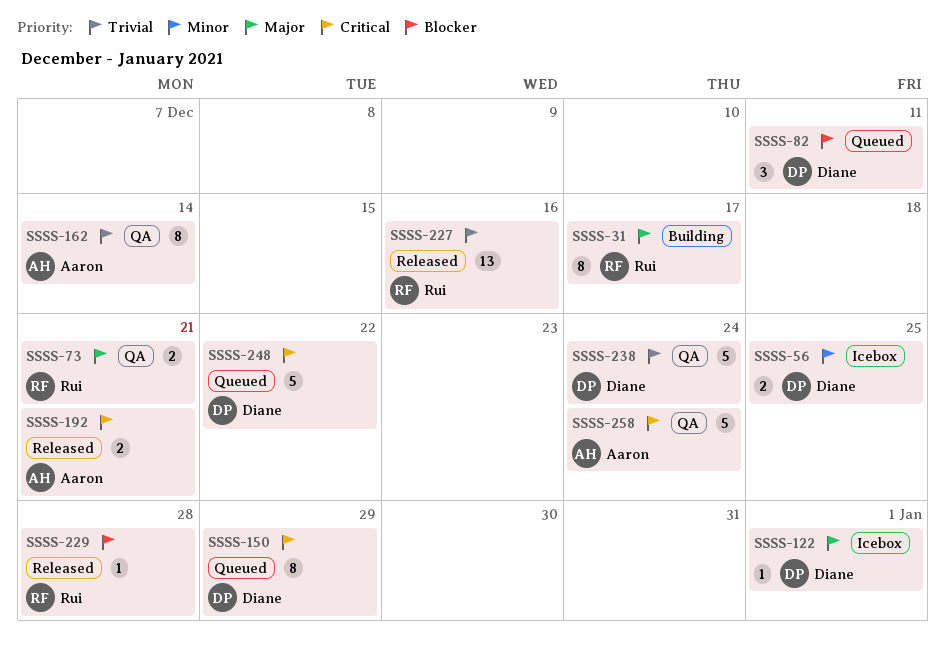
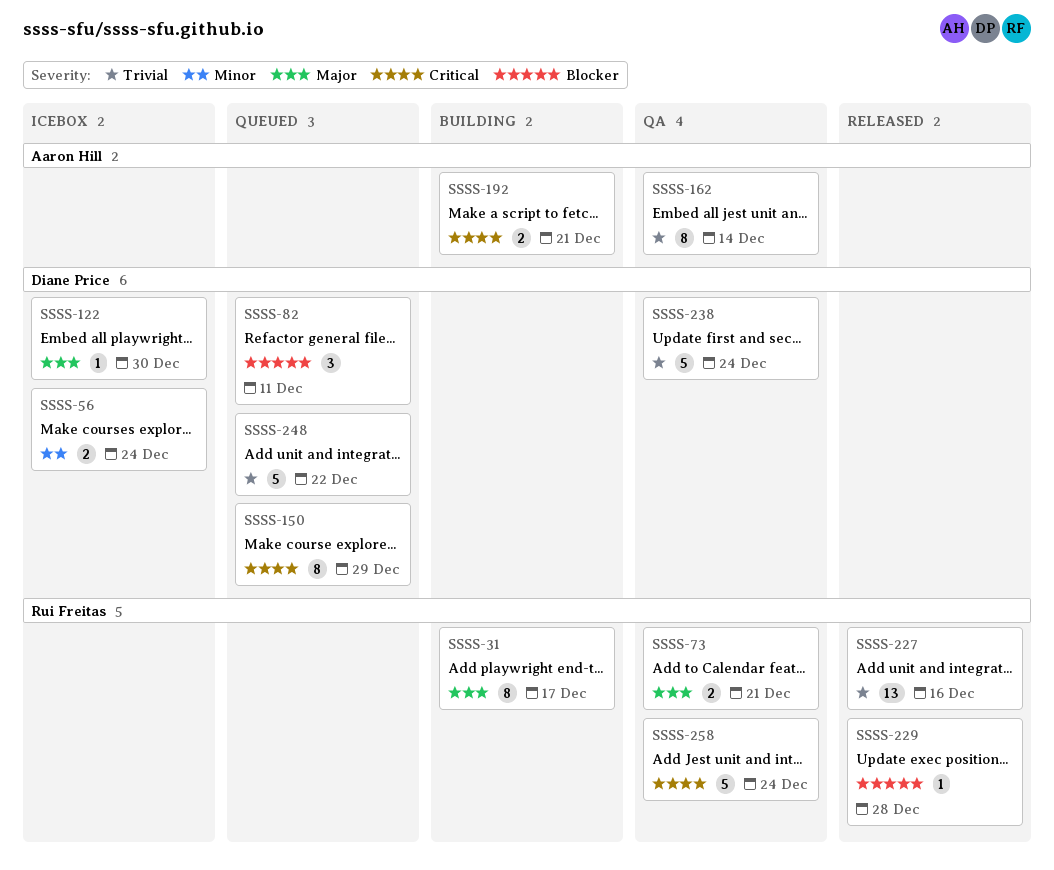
SSSS-56, due: Dec 25 -> Dec 24
SSSS-122, due: Jan 1 -> Dec 30
SSSS-192, status: Released -> Building
SSSS-248, priority: Critical -> Trivial
SSSS-258, owner: Aaron Hill -> Rui Freitas

